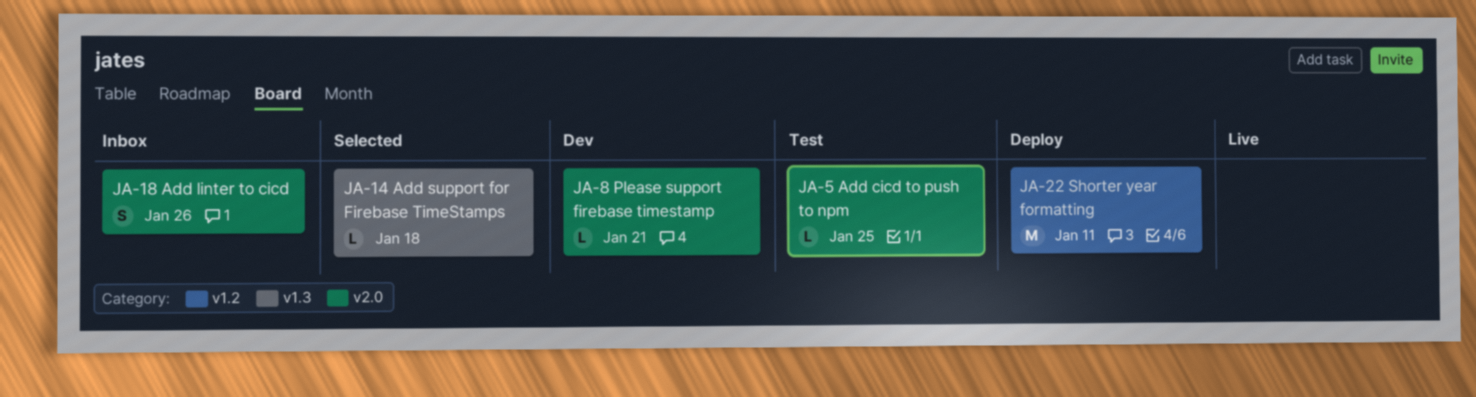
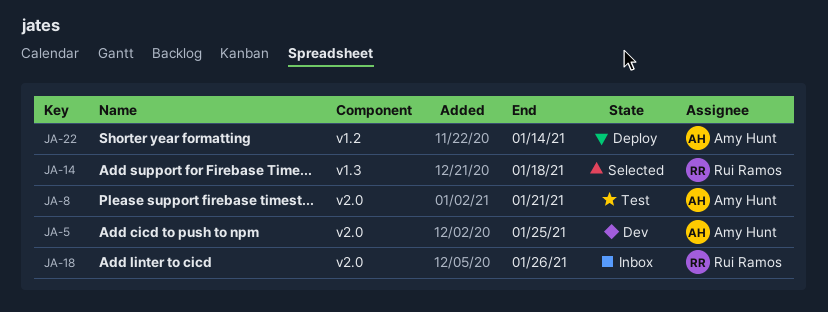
JA-5, status: Test -> Dev
JA-8, status: Dev -> Test
JA-22, due: Jan 11 -> Jan 14

